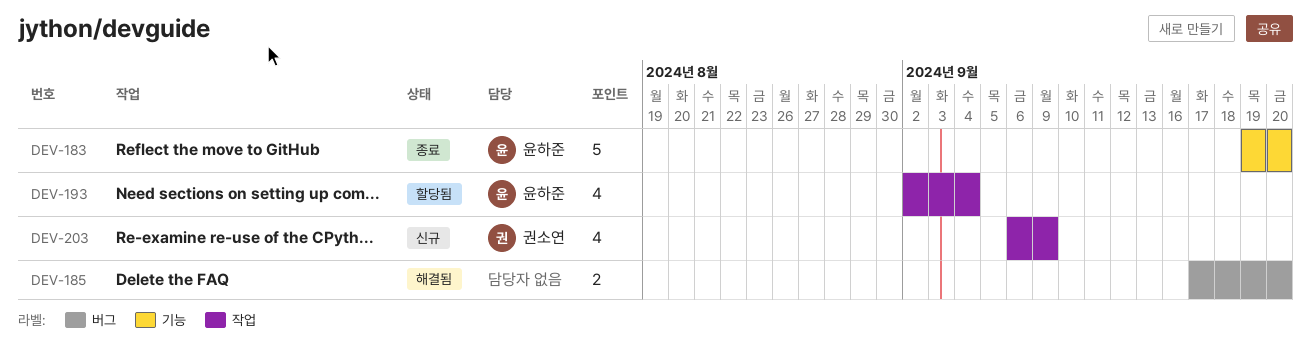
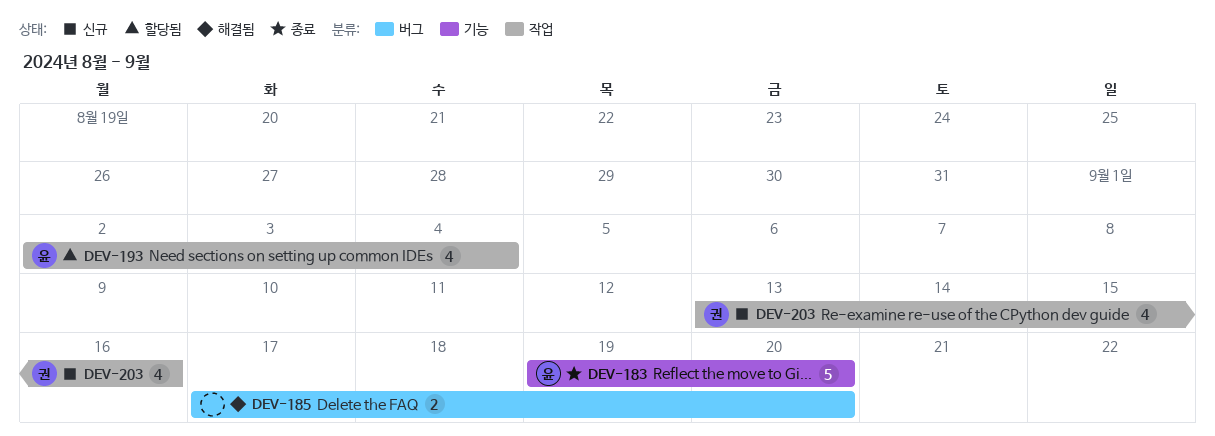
DEV-203, start: Sep 6 -> Sep 13
DEV-203, due: Sep 9 -> Sep 16

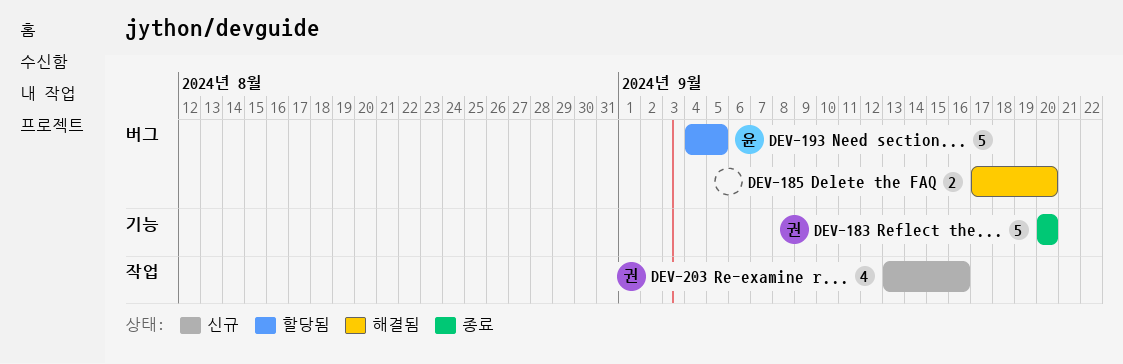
DEV-183, owner: 윤 -> 권
DEV-183, start: Sep 19 -> Sep 20
DEV-193, label: 작업 -> 버그
DEV-193, estimate: 4 -> 5
DEV-193, start: Sep 2 -> Sep 4
DEV-193, due: Sep 4 -> Sep 5

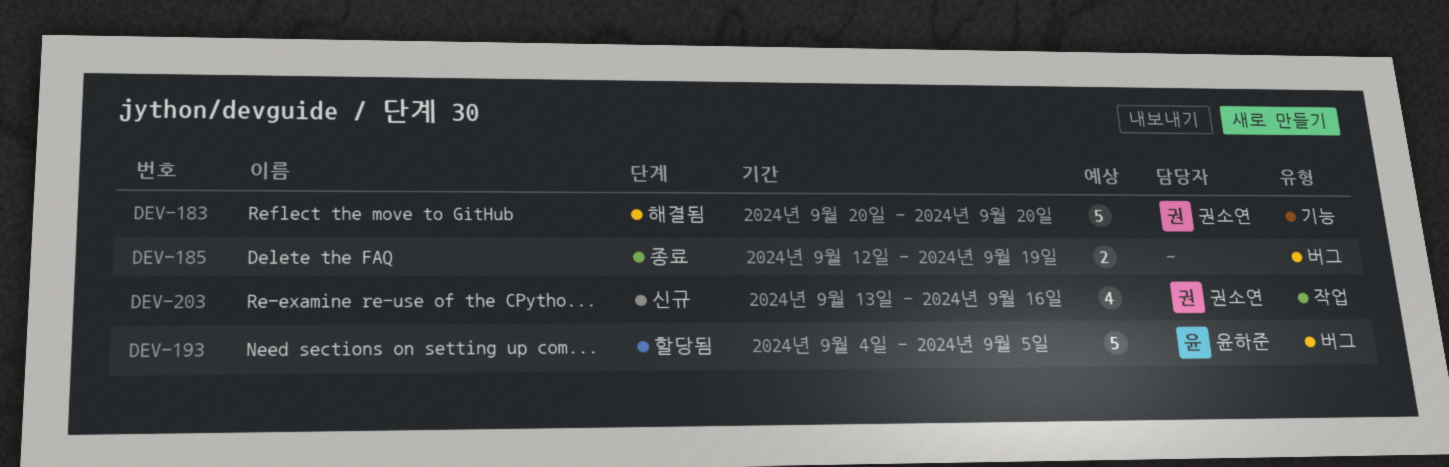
DEV-183, status: 종료 -> 해결됨
DEV-185, status: 해결됨 -> 종료
DEV-185, start: Sep 17 -> Sep 12
DEV-185, due: Sep 20 -> Sep 19

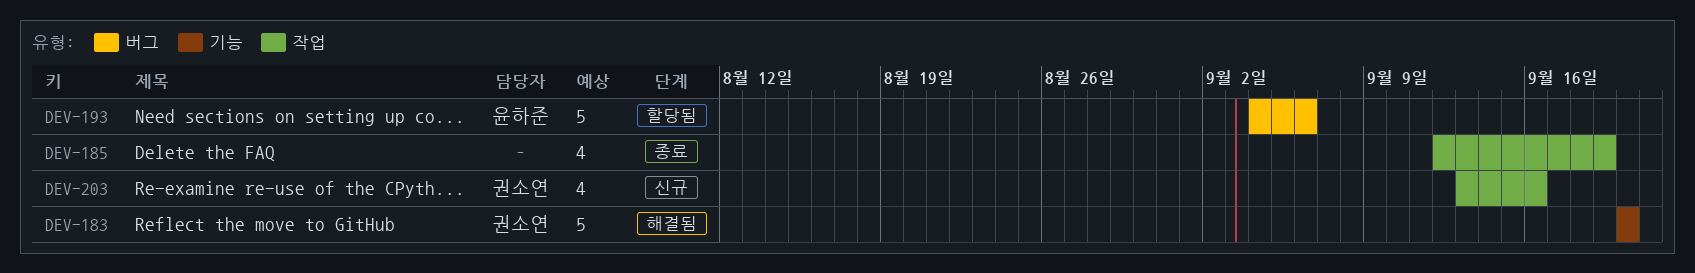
DEV-185, label: 버그 -> 작업
DEV-185, estimate: 2 -> 4
DEV-193, due: Sep 5 -> Sep 6

